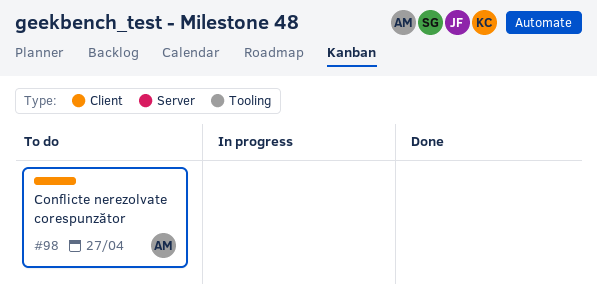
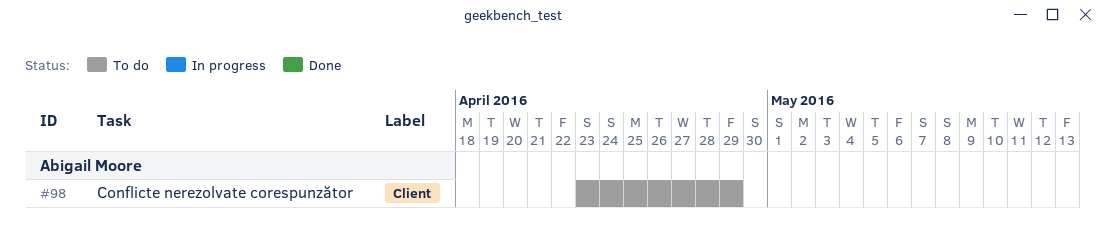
#98, due: Apr 27 -> Apr 29

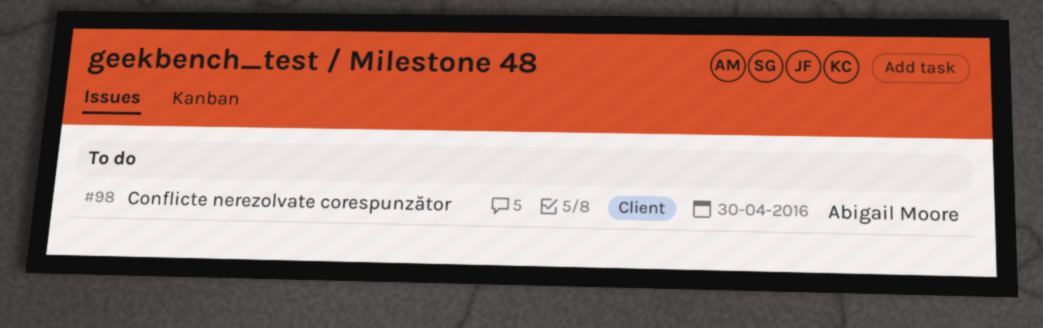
#98, due: Apr 29 -> Apr 30

